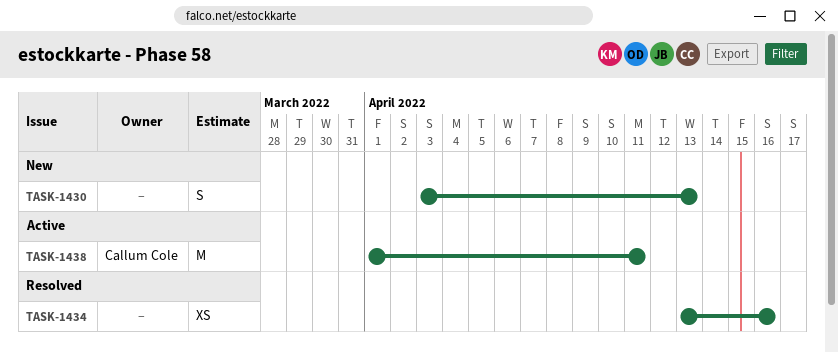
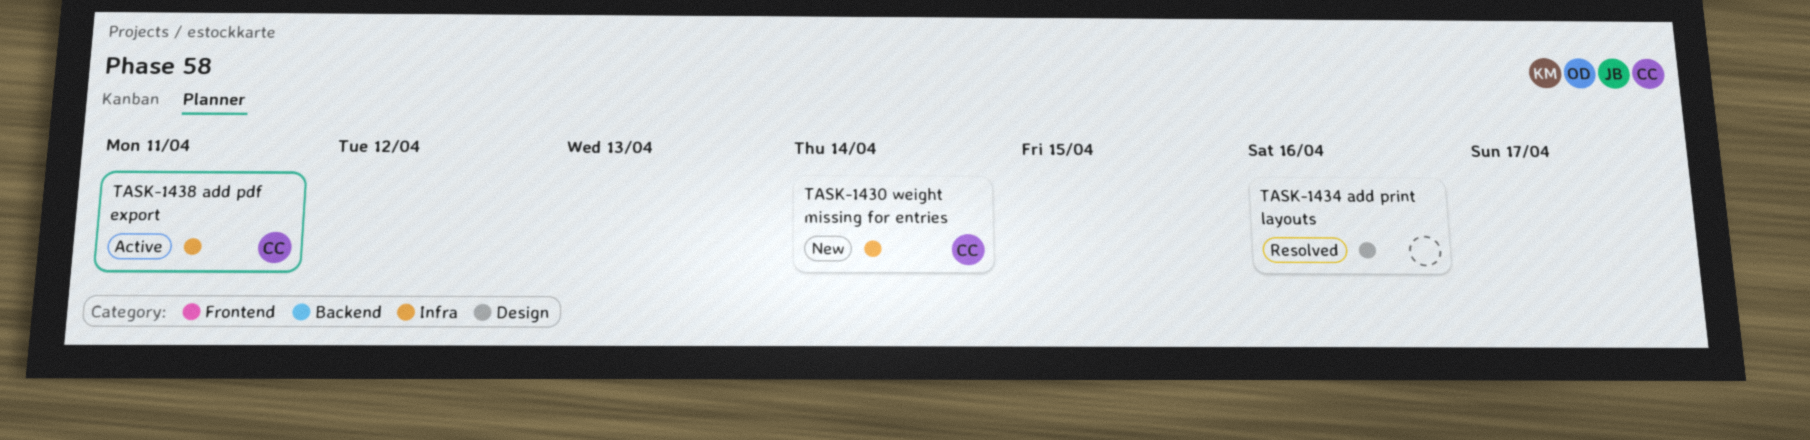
TASK-1430, owner: none -> Callum Cole
TASK-1430, due: Apr 13 -> Apr 14

